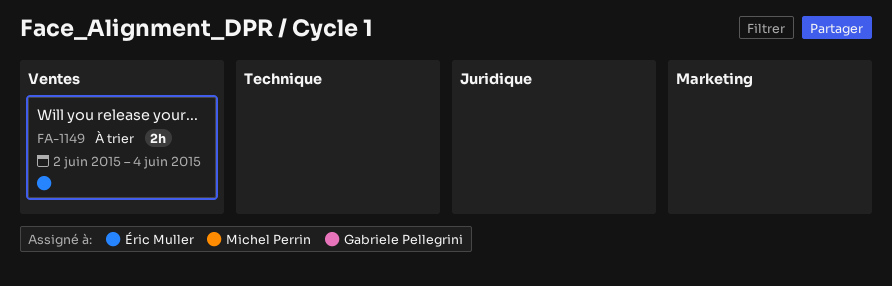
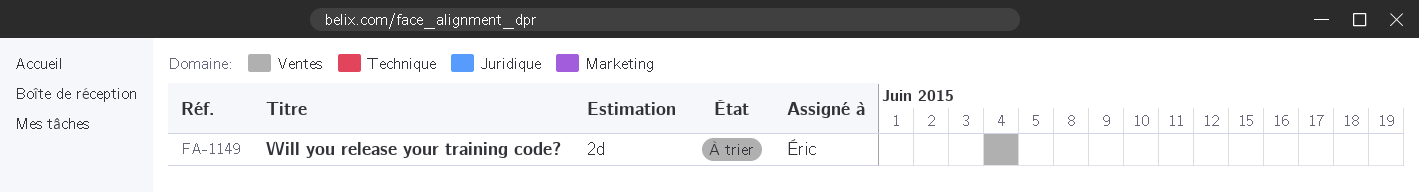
FA-1149, estimate: 2h -> 2d
FA-1149, start: Jun 2 -> Jun 4

